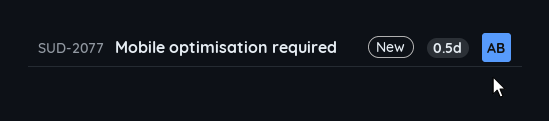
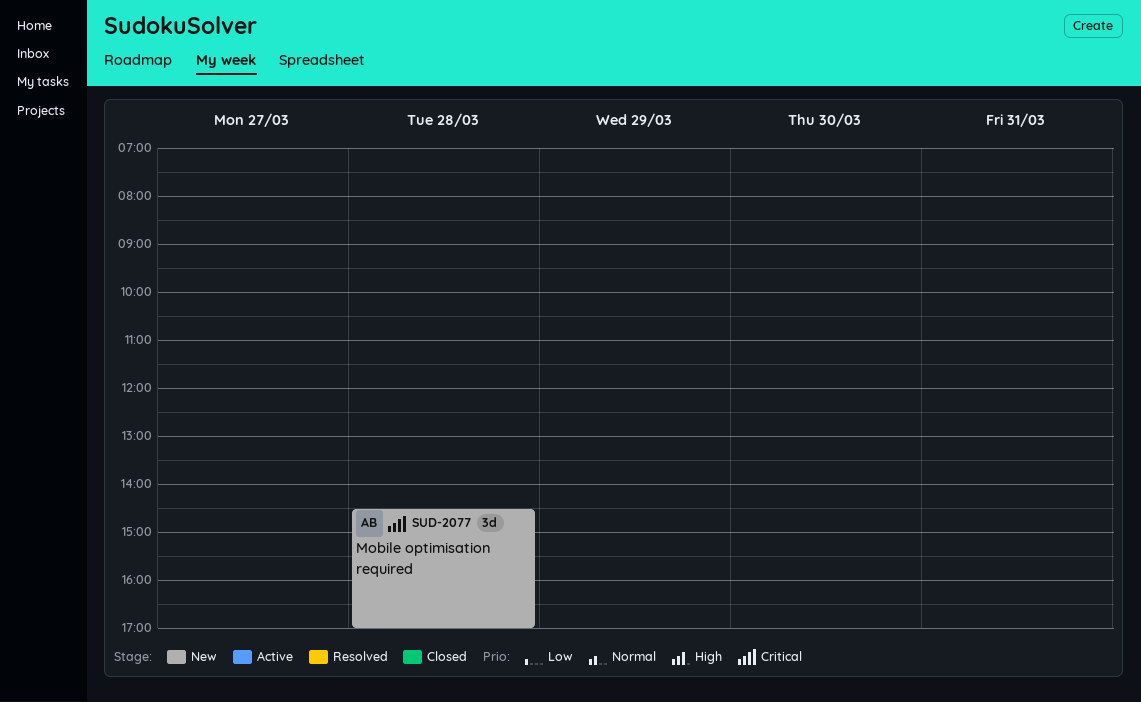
SUD-2077, estimate: 0.5d -> 3d

